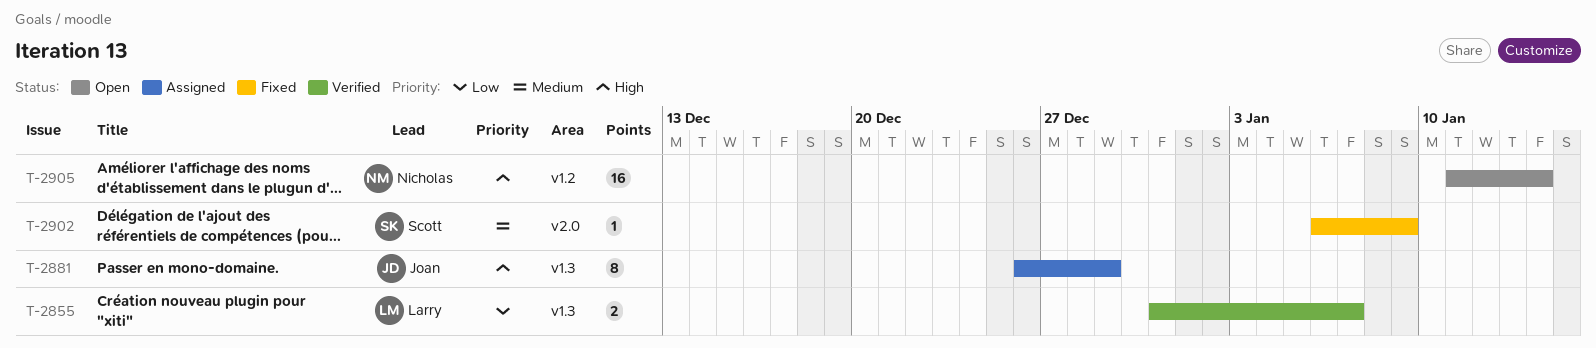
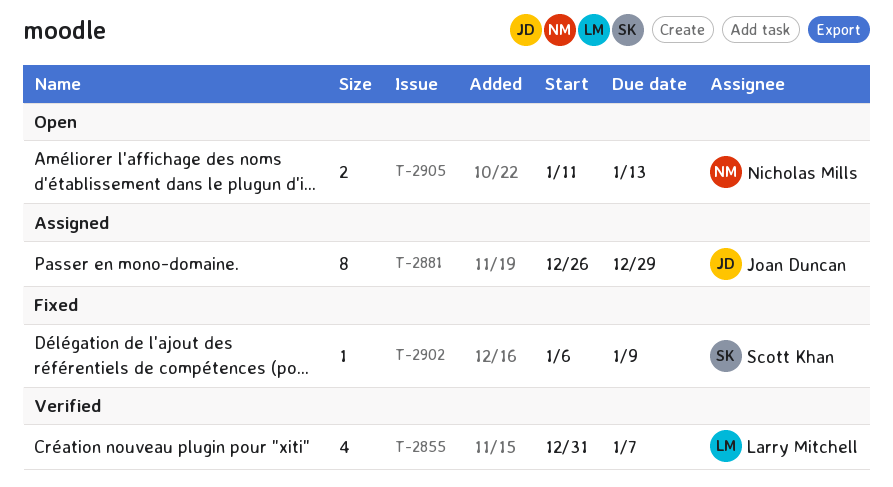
T-2855, estimate: 2 -> 4
T-2905, estimate: 16 -> 2
T-2905, due: Jan 14 -> Jan 13

